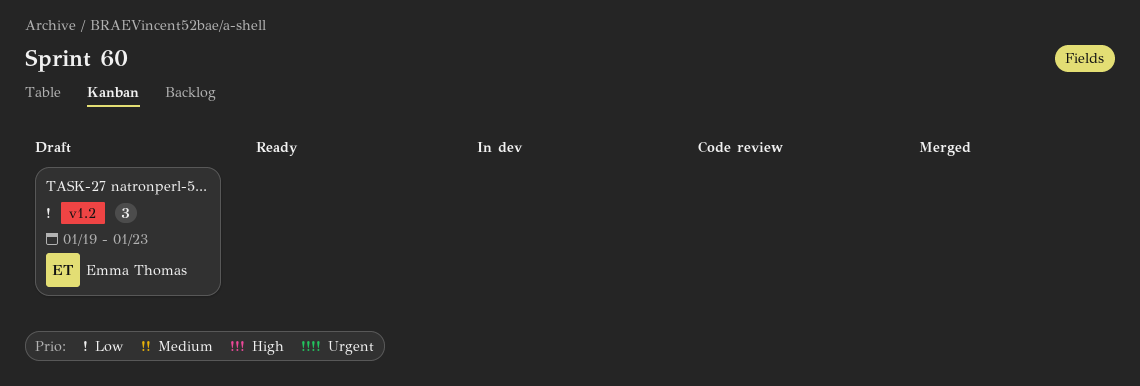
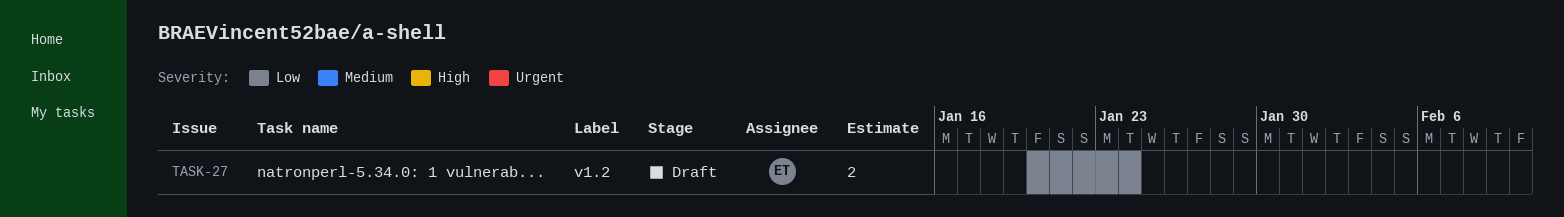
TASK-27, estimate: 3 -> 2
TASK-27, start: Jan 19 -> Jan 20
TASK-27, due: Jan 23 -> Jan 24

